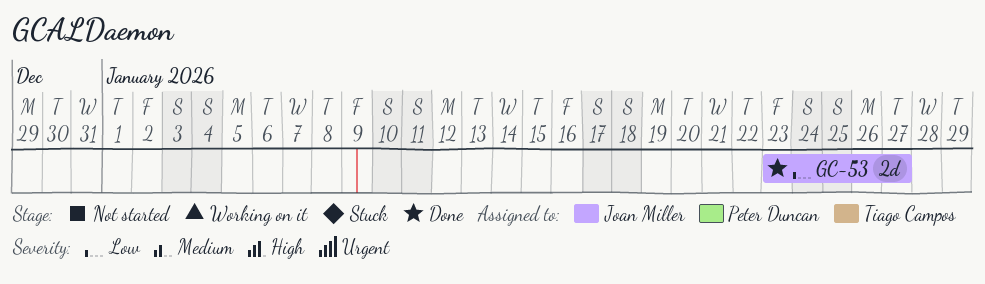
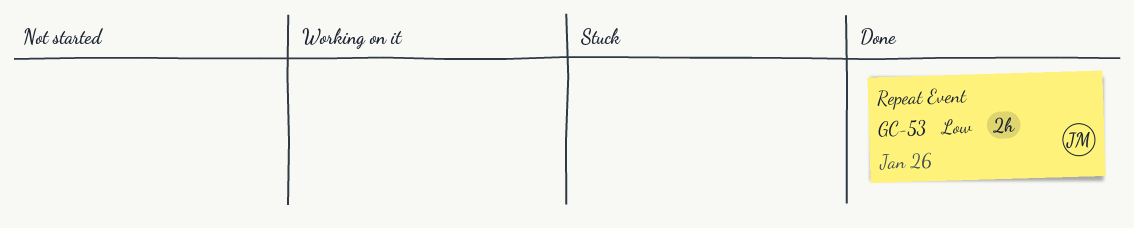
GC-53, estimate: 2d -> 2h
GC-53, due: Jan 27 -> Jan 26

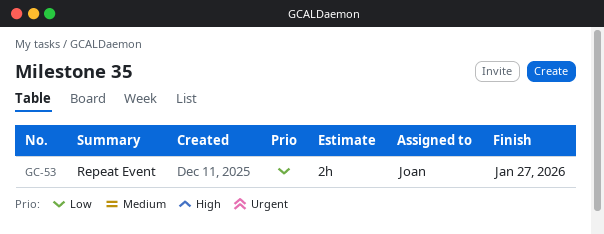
GC-53, due: Jan 26 -> Jan 27

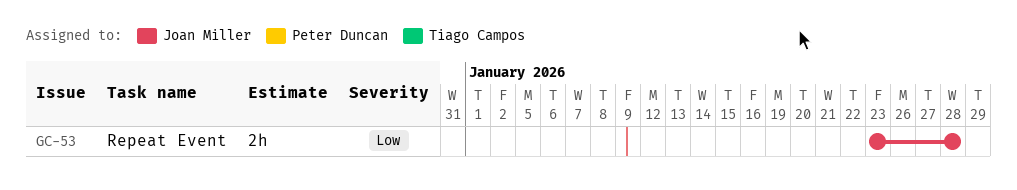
GC-53, due: Jan 27 -> Jan 28

